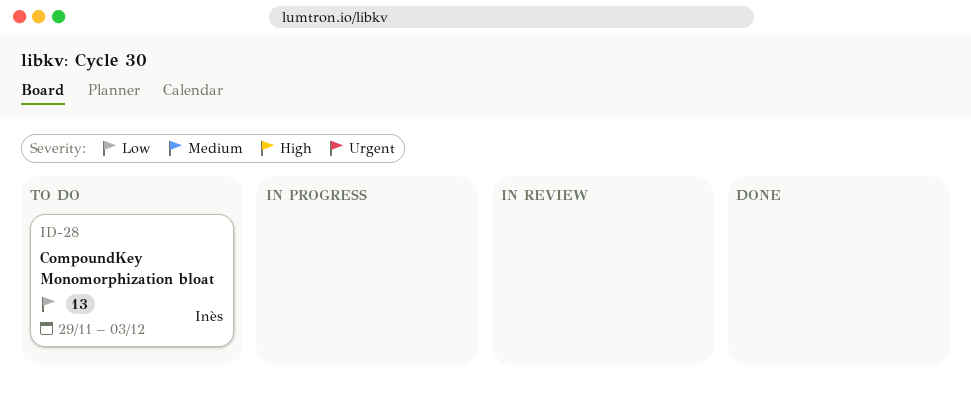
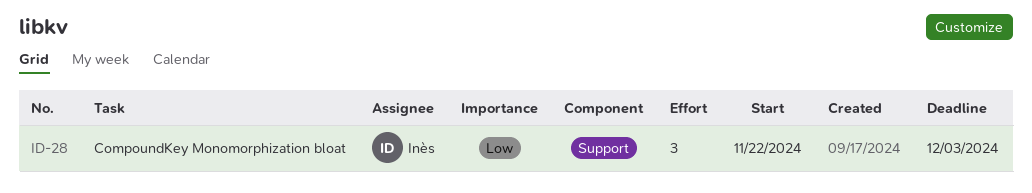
ID-28, estimate: 13 -> 3
ID-28, start: Nov 29 -> Nov 22

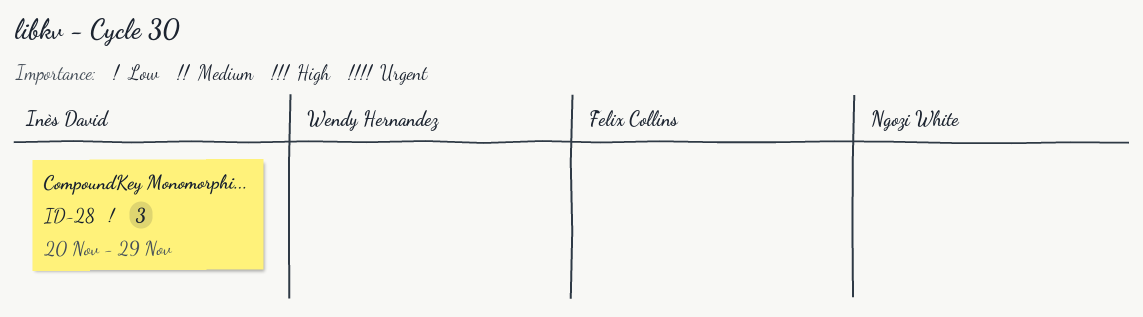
ID-28, start: Nov 22 -> Nov 20
ID-28, due: Dec 3 -> Nov 29

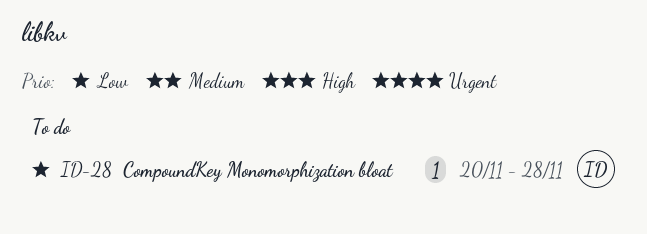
ID-28, estimate: 3 -> 1
ID-28, due: Nov 29 -> Nov 28

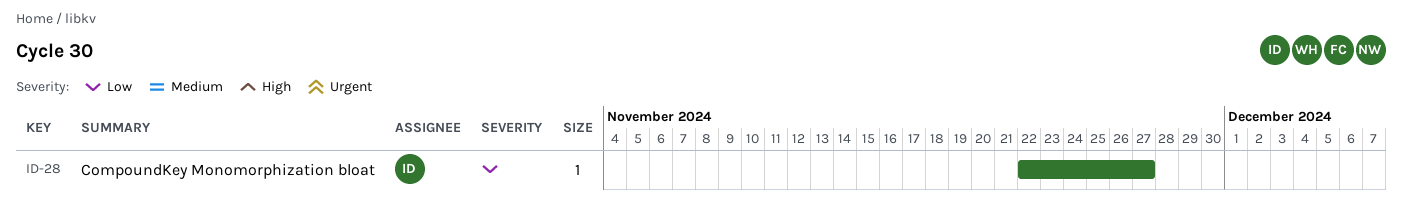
ID-28, start: Nov 20 -> Nov 22
ID-28, due: Nov 28 -> Nov 27

